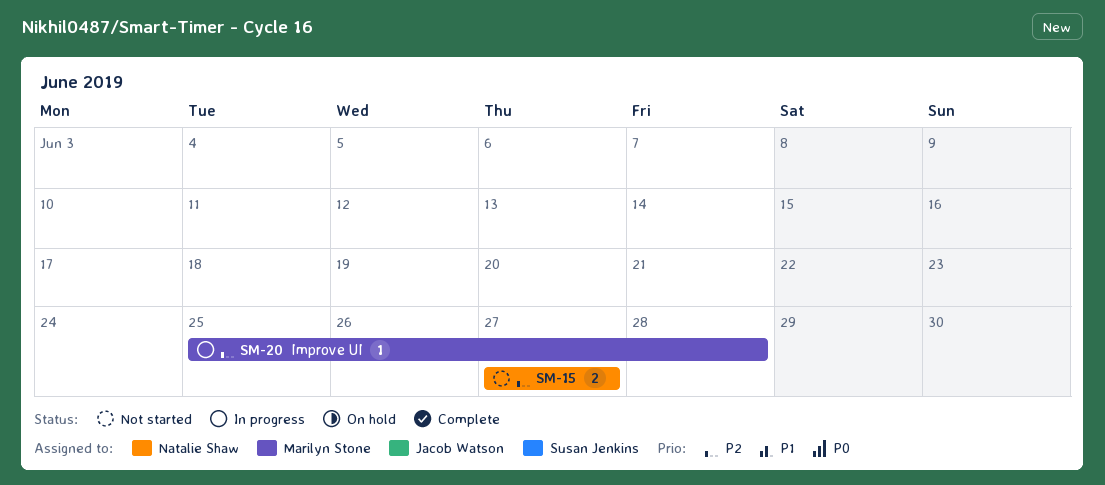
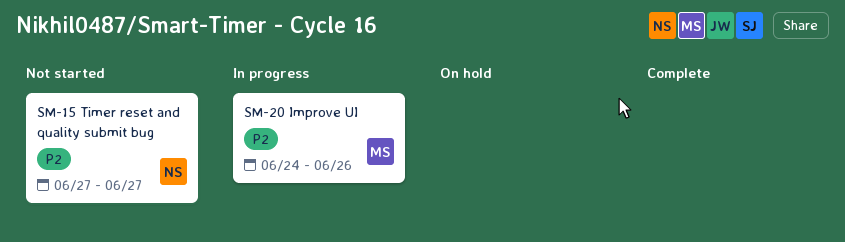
SM-20, start: Jun 25 -> Jun 24
SM-20, due: Jun 28 -> Jun 26

